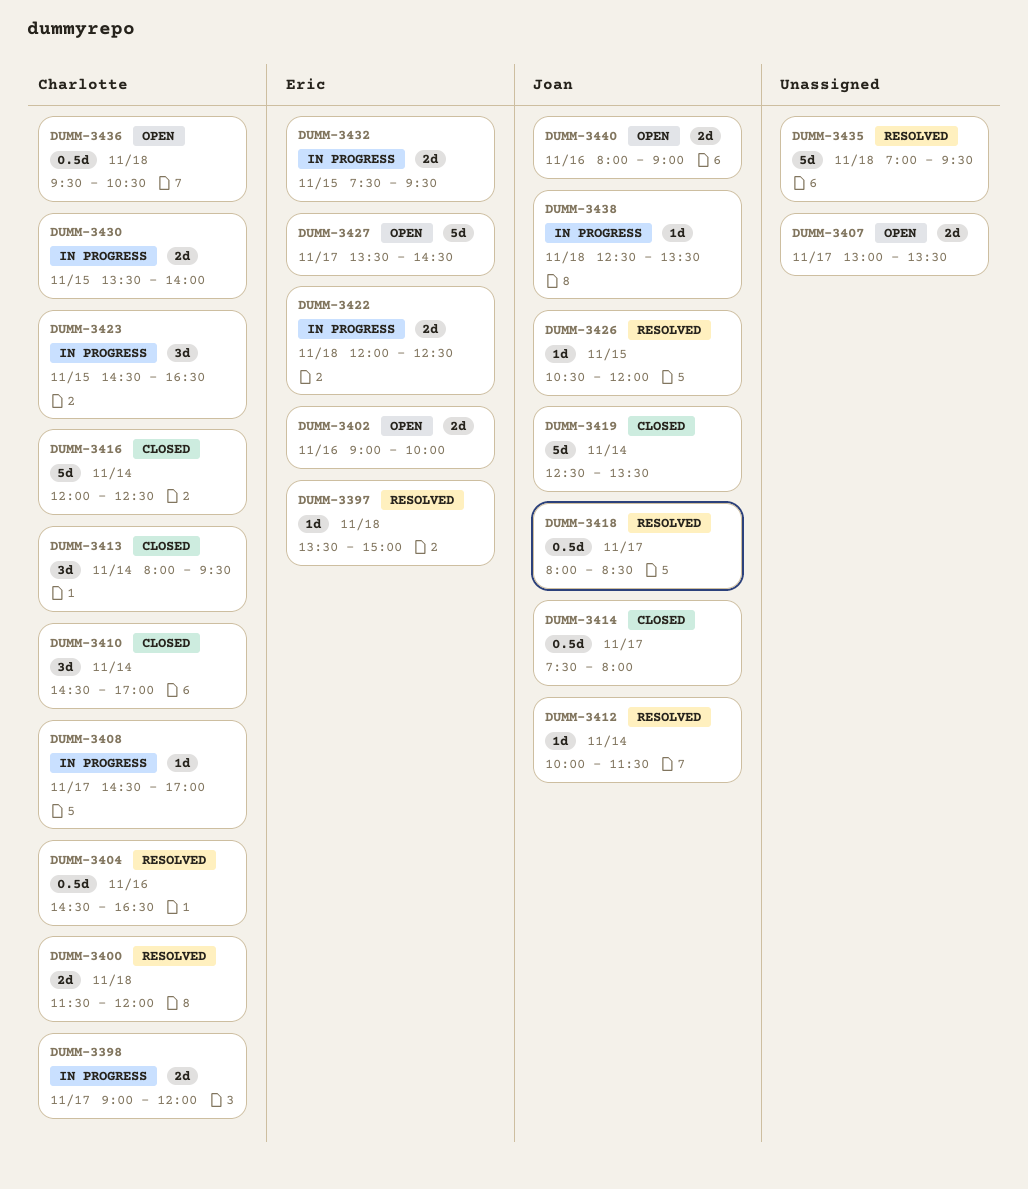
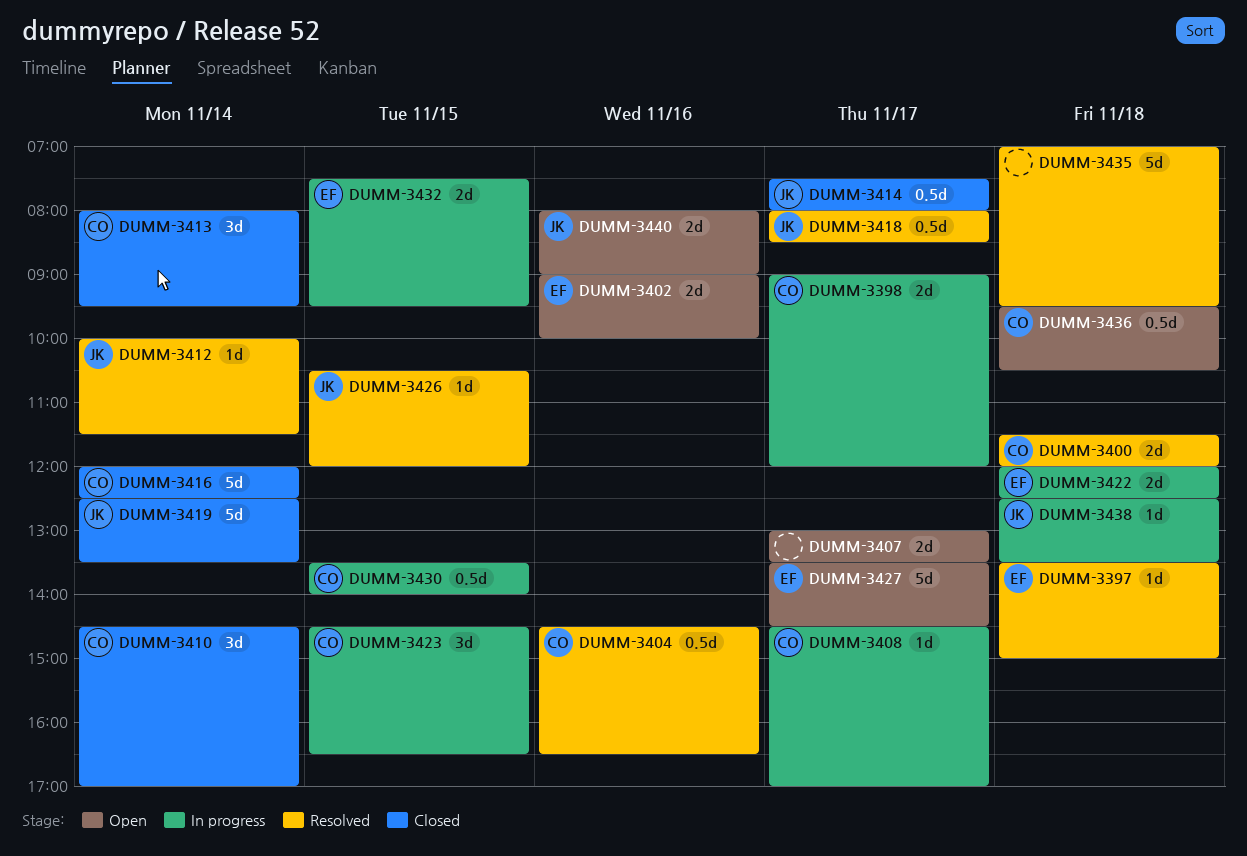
DUMM-3430, estimate: 2d -> 0.5d

